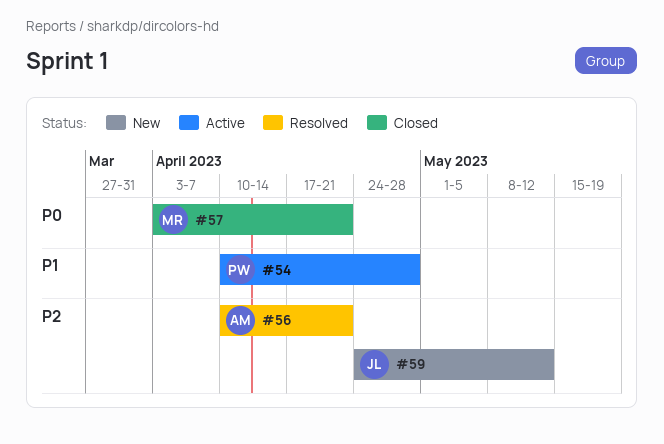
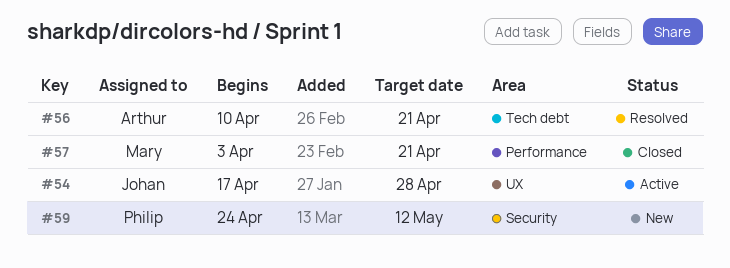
#54, owner: Philip -> Johan
#54, start: Apr 10 -> Apr 17
#59, owner: Johan -> Philip

